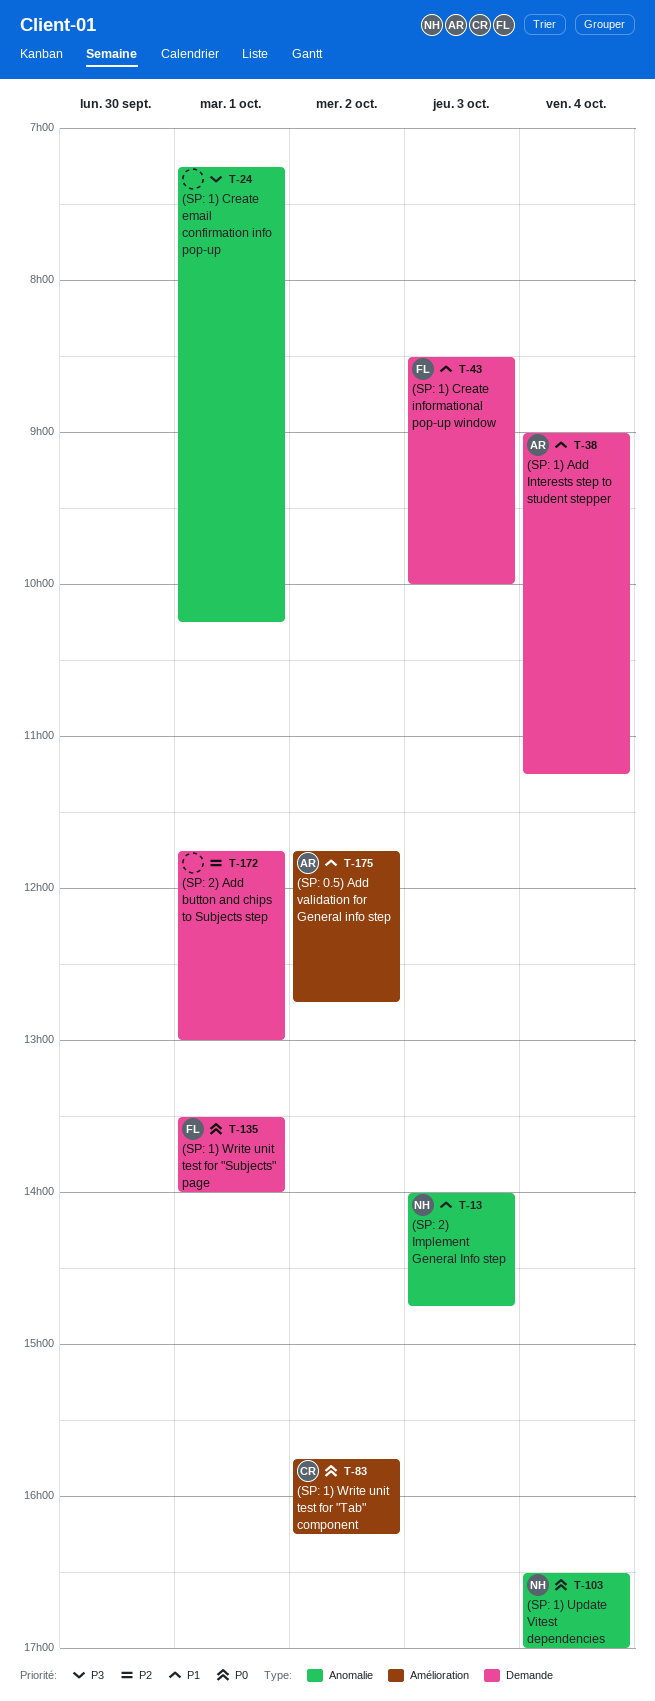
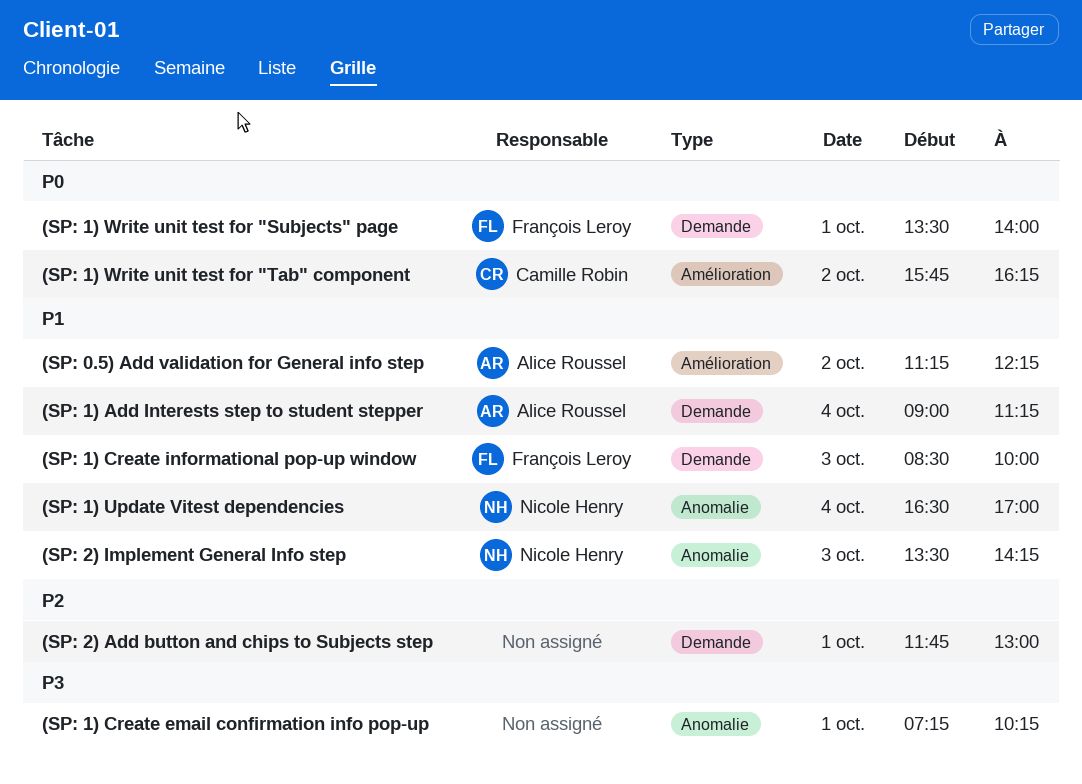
(SP: 0.5) Add validation for General info step, begins: 11:45 -> 11:15
(SP: 0.5) Add validation for General info step, ends: 12:45 -> 12:15
(SP: 1) Update Vitest dependencies, priority: P0 -> P1
(SP: 2) Implement General Info step, begins: 14:00 -> 13:30
(SP: 2) Implement General Info step, ends: 14:45 -> 14:15

